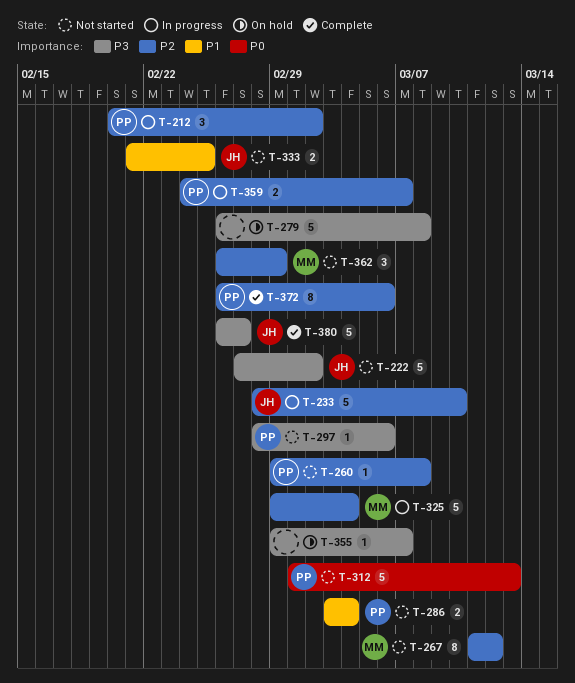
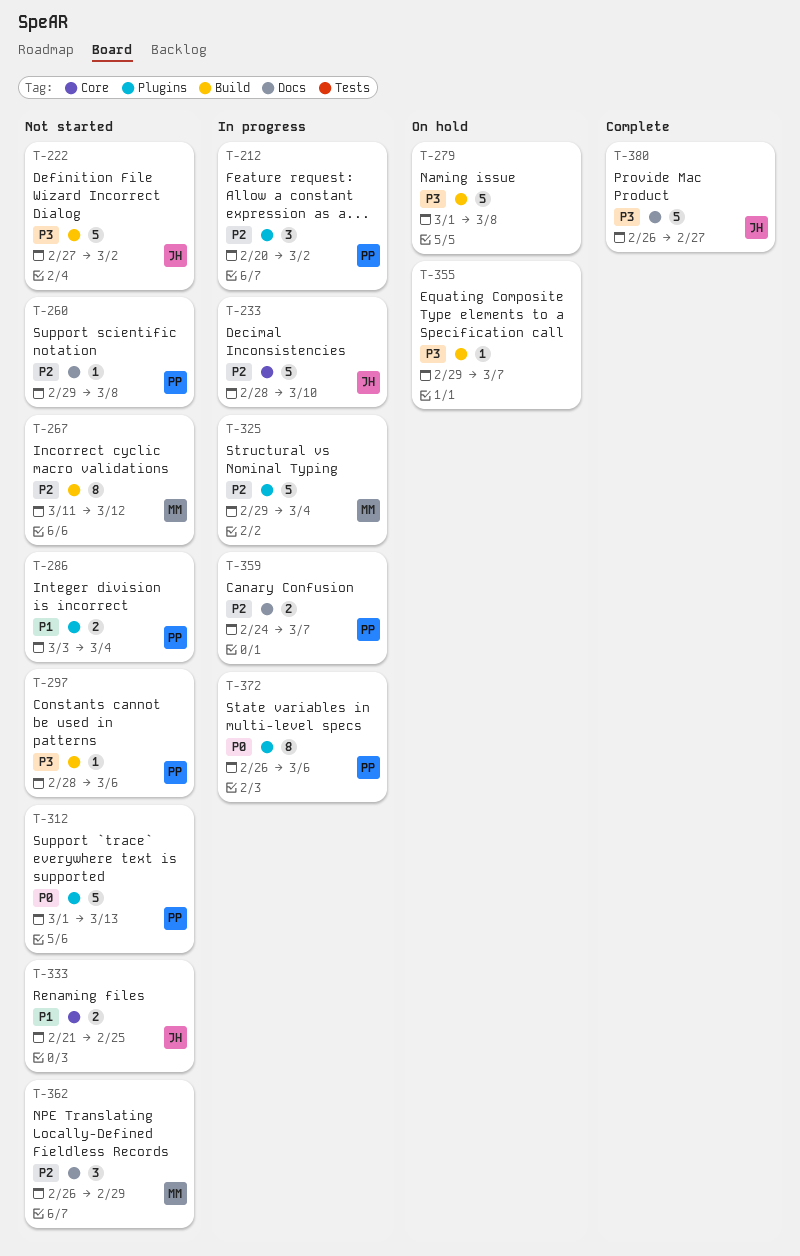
T-279, start: Feb 26 -> Mar 1
T-372, status: Complete -> In progress
T-372, priority: P2 -> P0

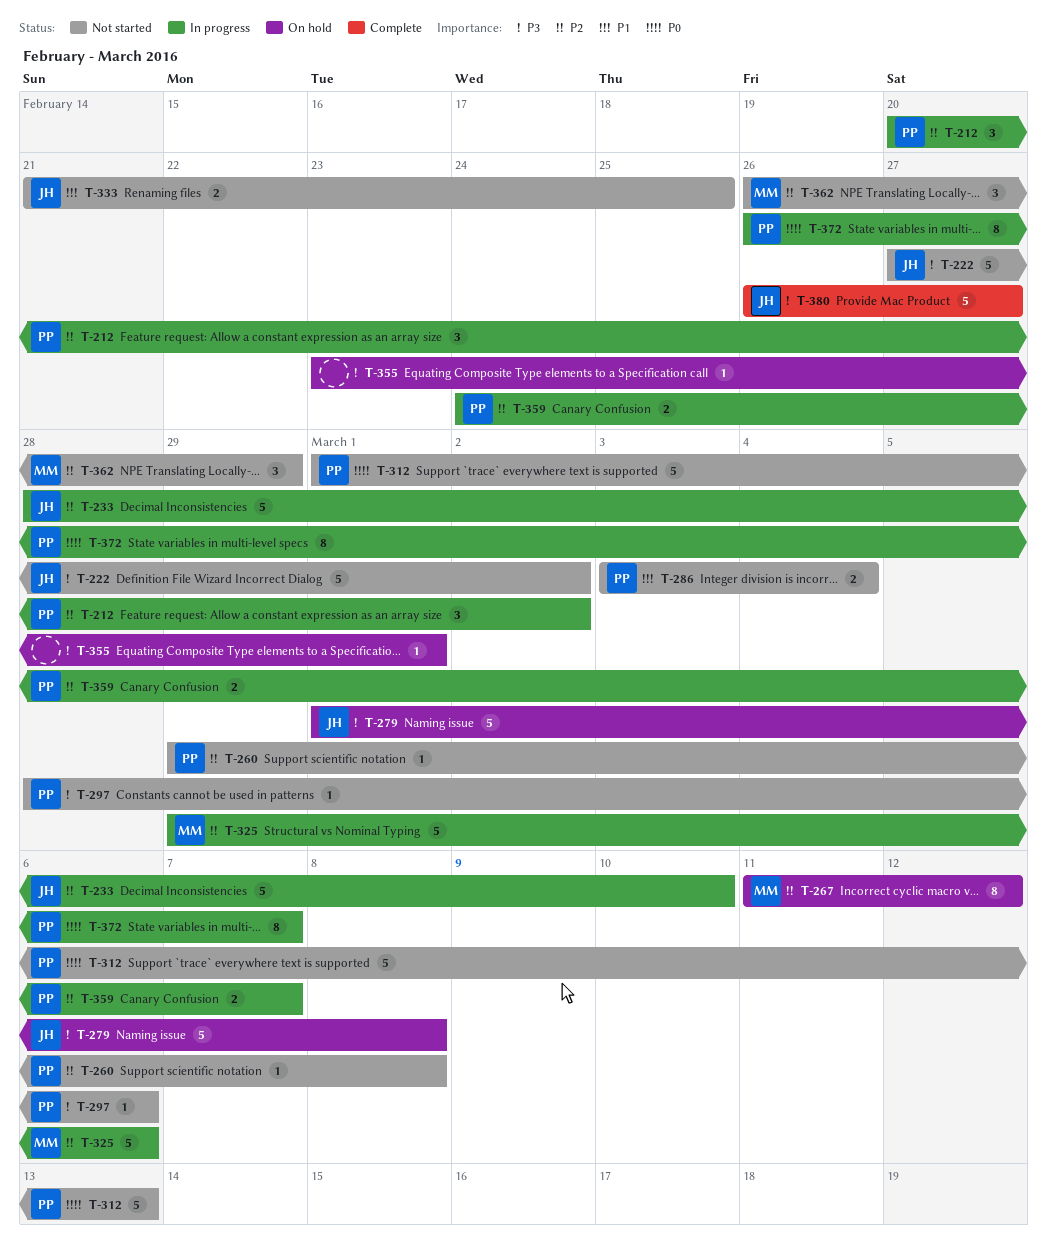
T-267, status: Not started -> On hold
T-279, owner: none -> JH
T-325, due: Mar 4 -> Mar 6
T-355, start: Feb 29 -> Feb 23
T-355, due: Mar 7 -> Mar 1
T-372, due: Mar 6 -> Mar 7

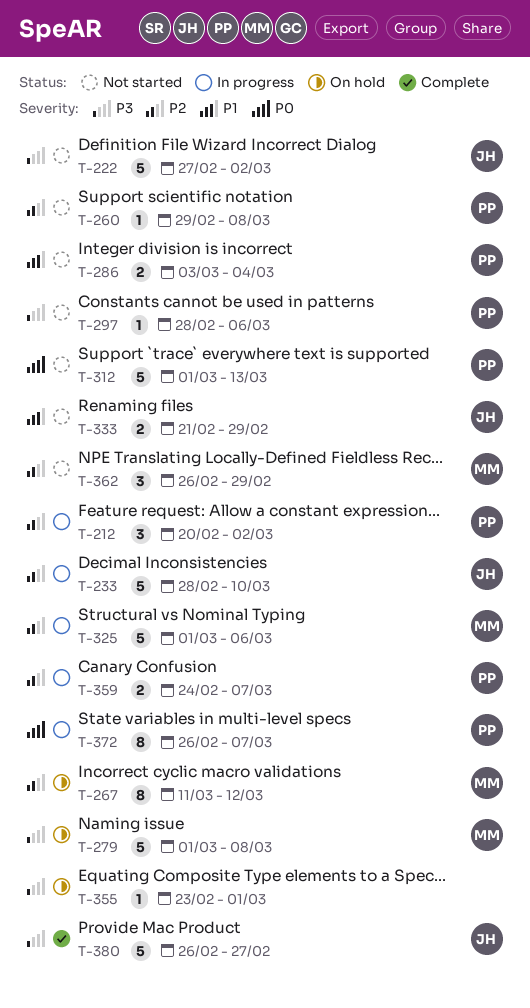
T-279, owner: JH -> MM
T-325, start: Feb 29 -> Mar 1
T-333, due: Feb 25 -> Feb 29

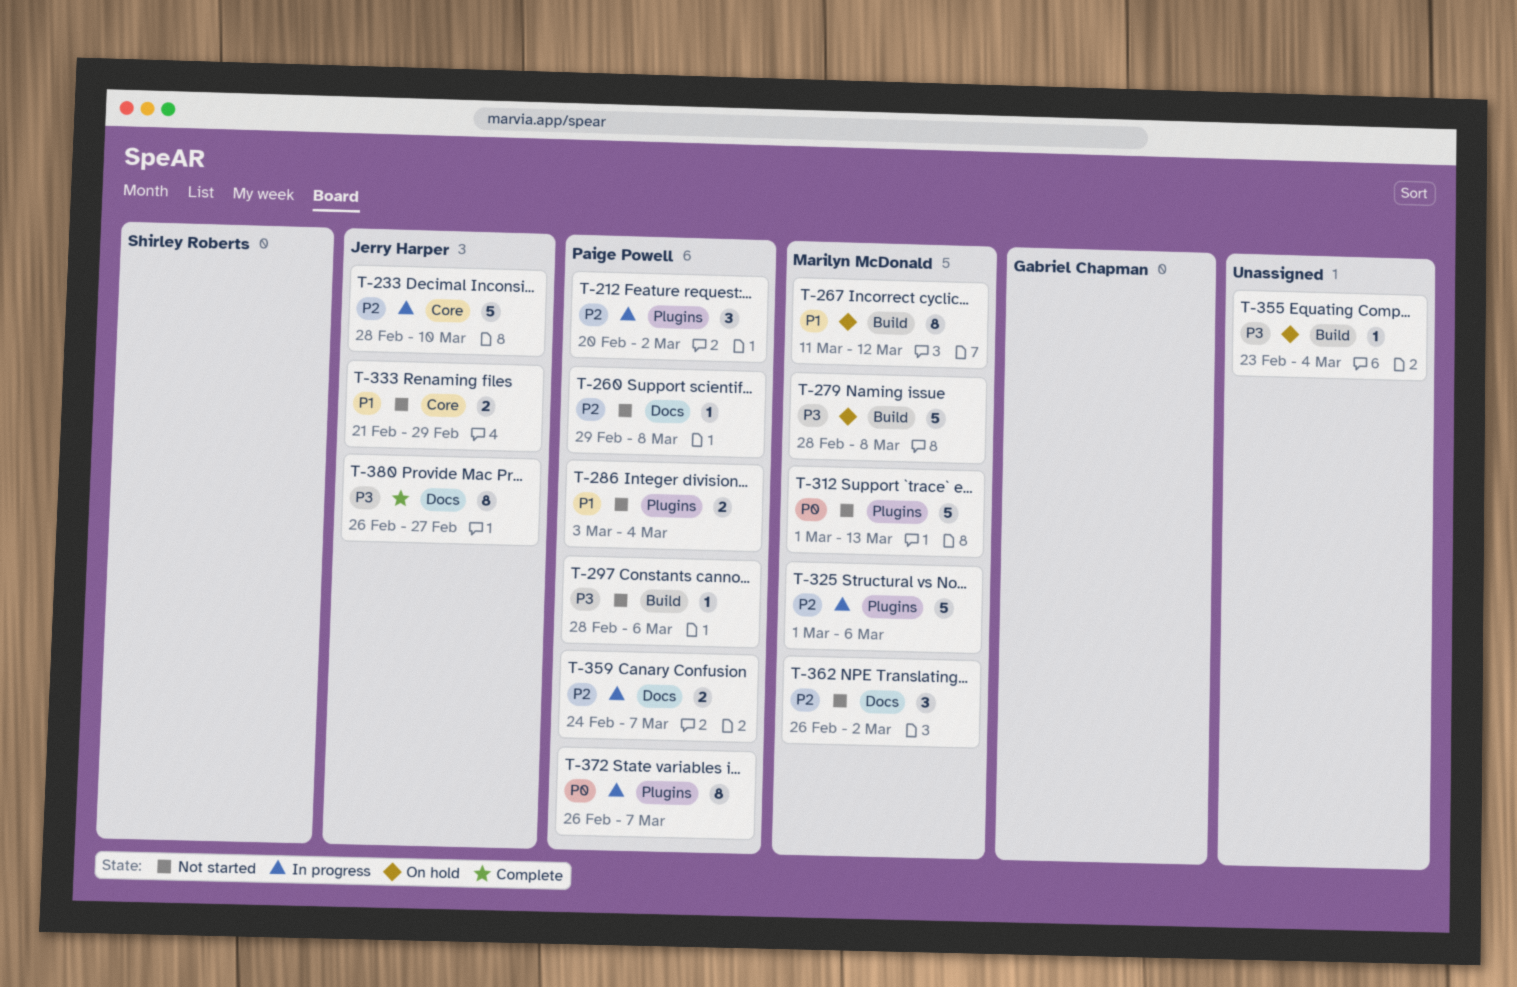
T-222: present -> none
T-267, priority: P2 -> P1
T-279, start: Mar 1 -> Feb 28
T-312, owner: Paige Powell -> Marilyn McDonald
T-355, due: Mar 1 -> Mar 4
T-362, due: Feb 29 -> Mar 2
T-380, estimate: 5 -> 8

